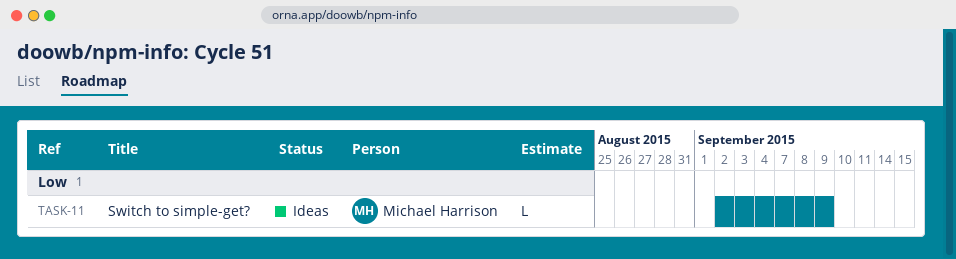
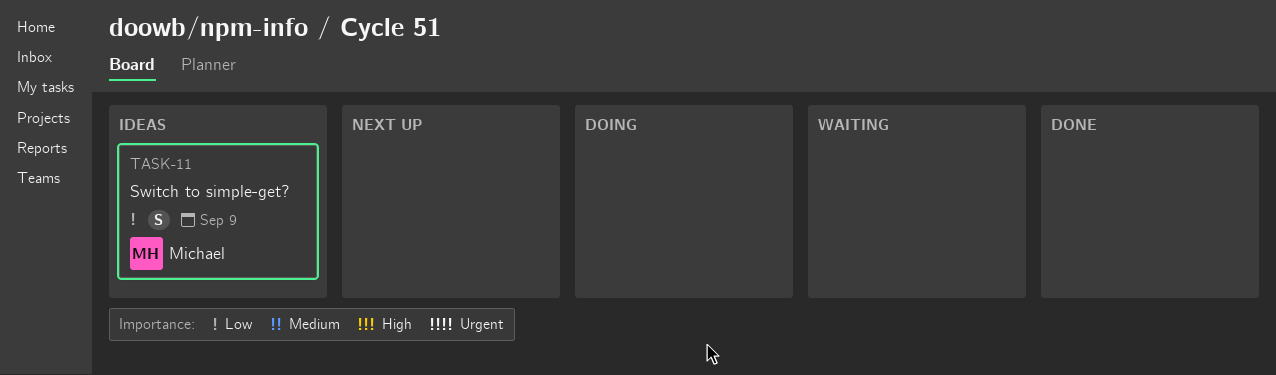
TASK-11, estimate: L -> S

